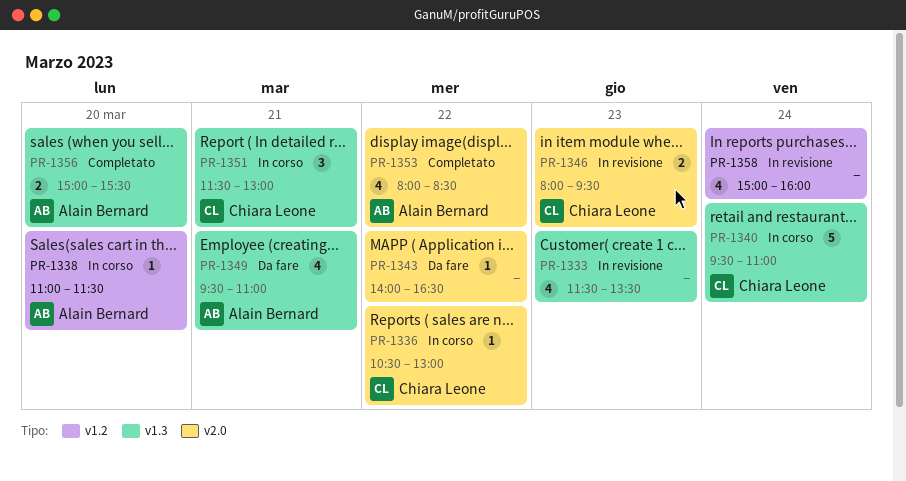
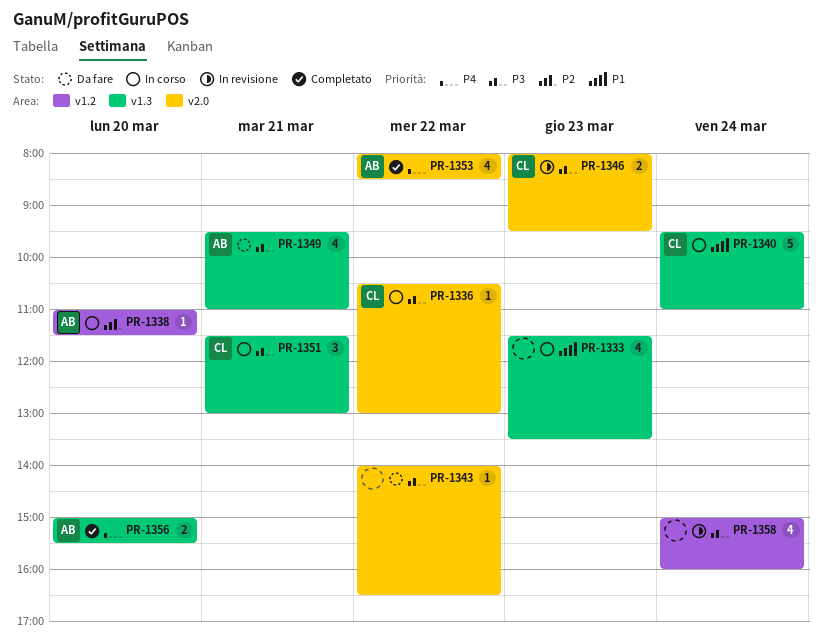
PR-1333, status: In revisione -> In corso

